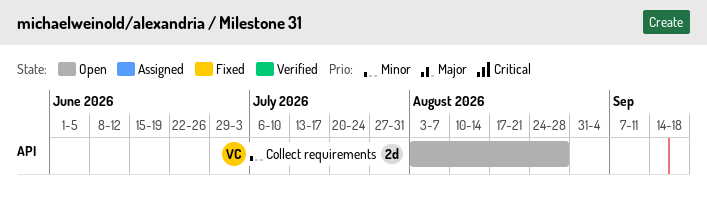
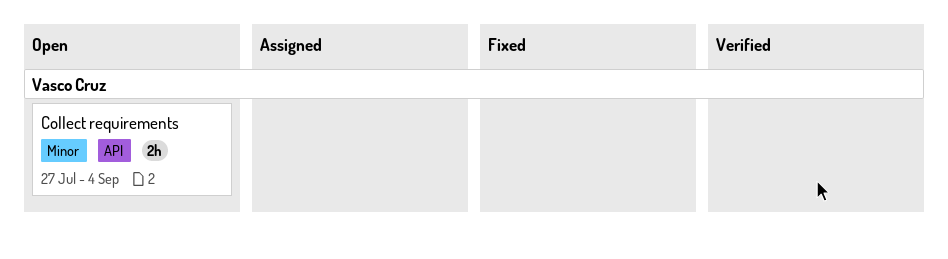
Collect requirements, estimate: 2d -> 2h
Collect requirements, start: Aug 3 -> Jul 27
Collect requirements, due: Aug 28 -> Sep 4

